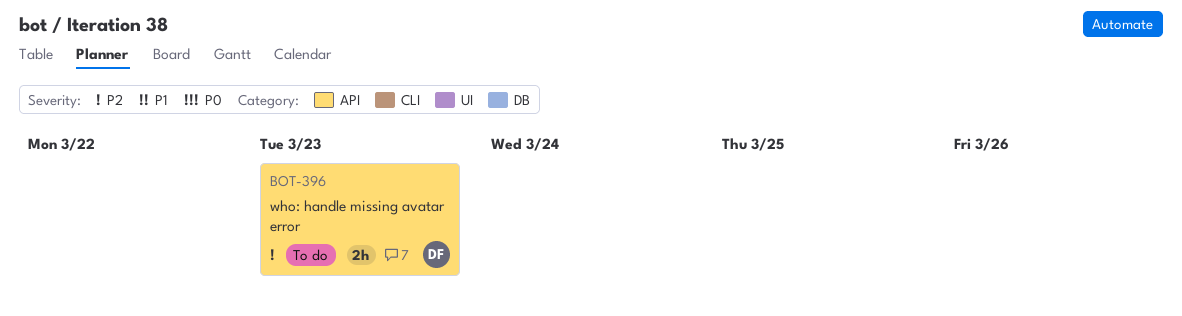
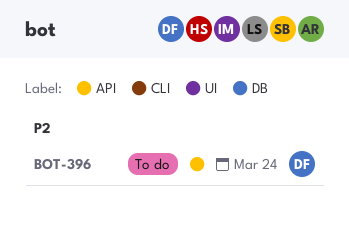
BOT-396, due: Mar 23 -> Mar 24

